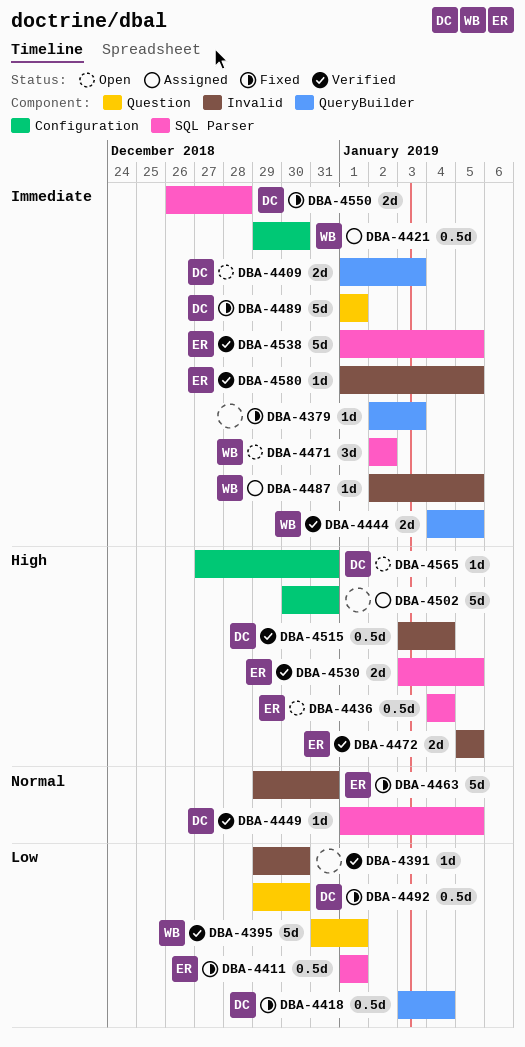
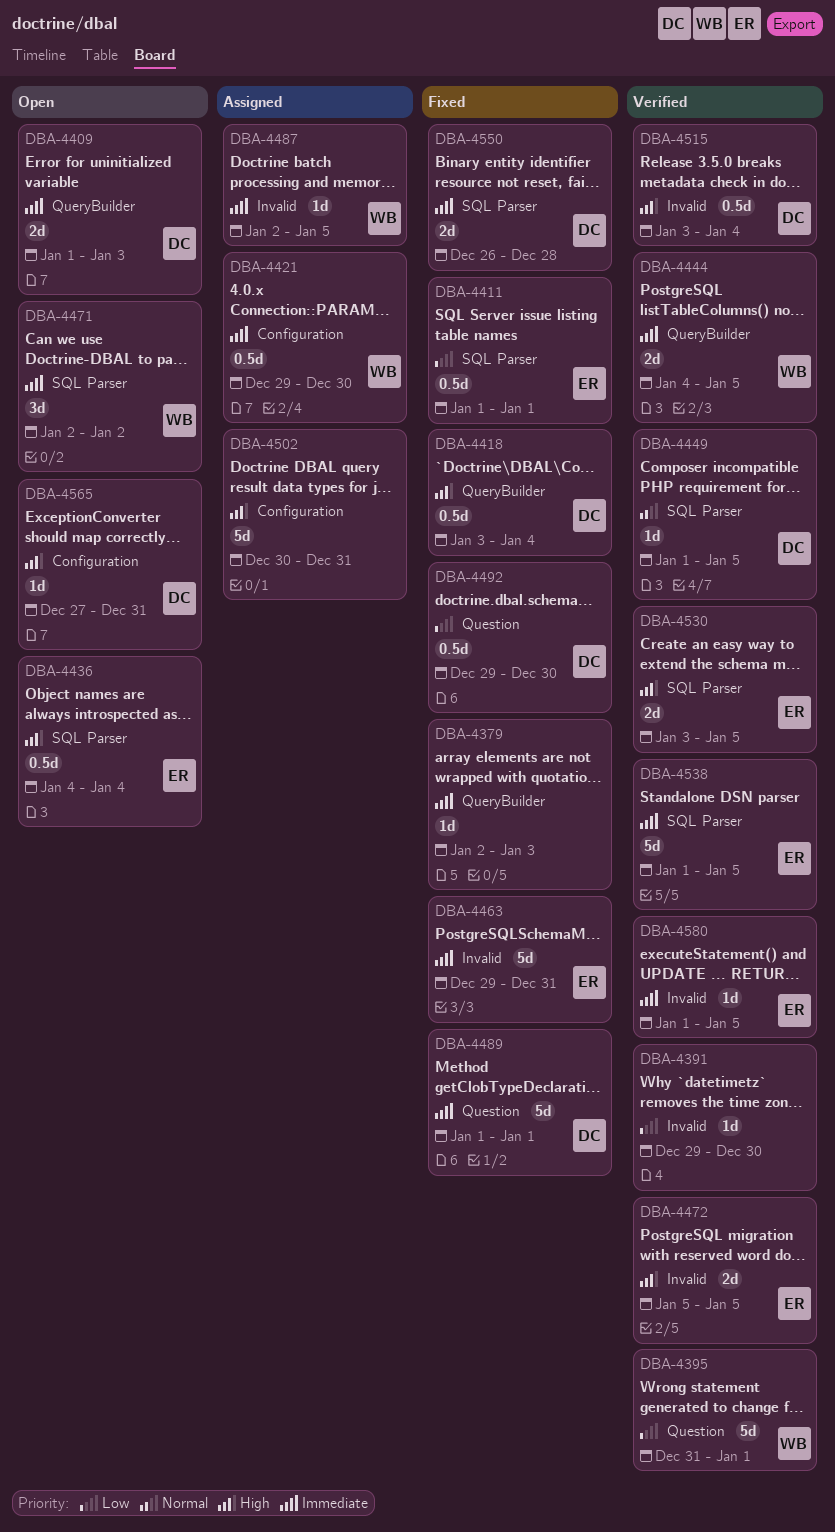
DBA-4418, priority: Low -> High
DBA-4463, priority: Normal -> Immediate

